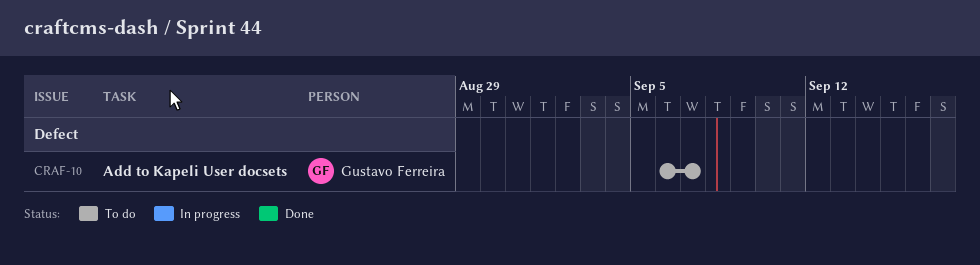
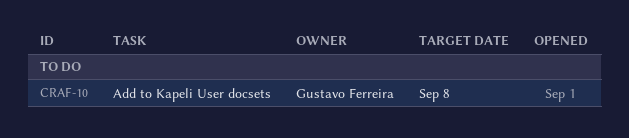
CRAF-10, due: Sep 7 -> Sep 8

